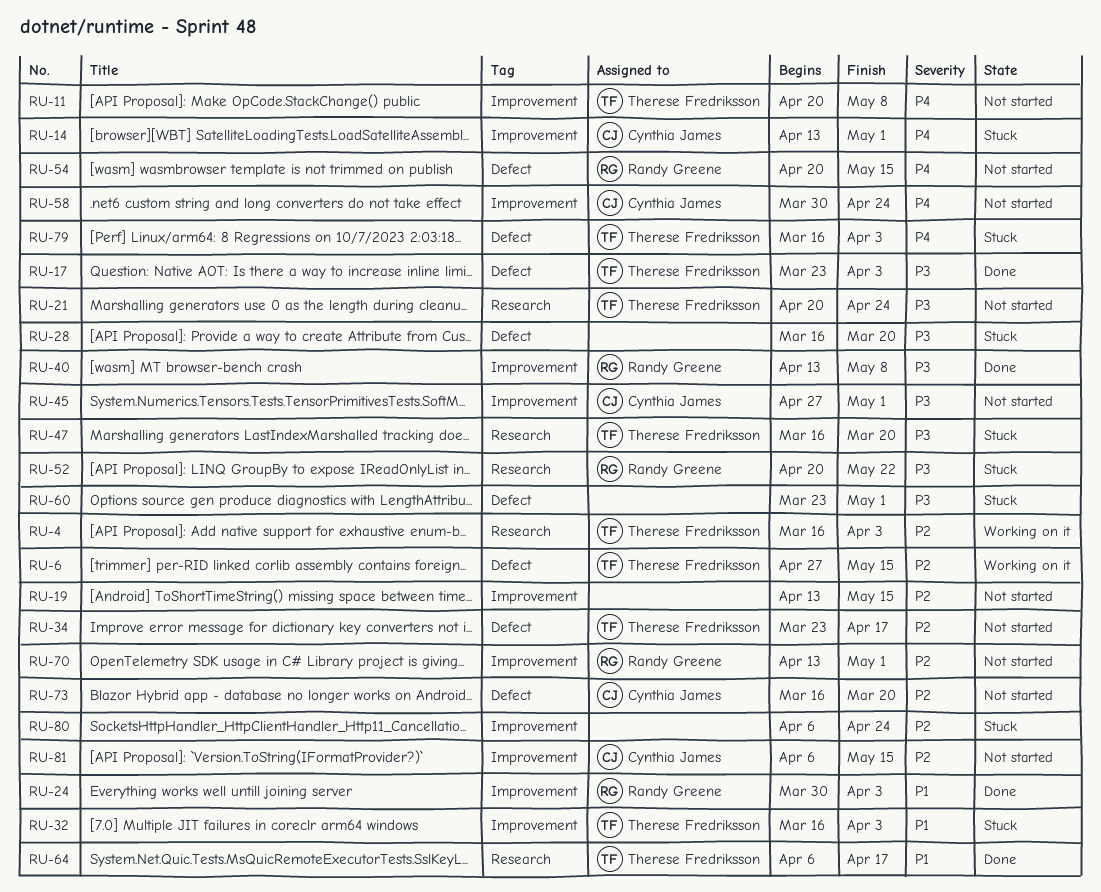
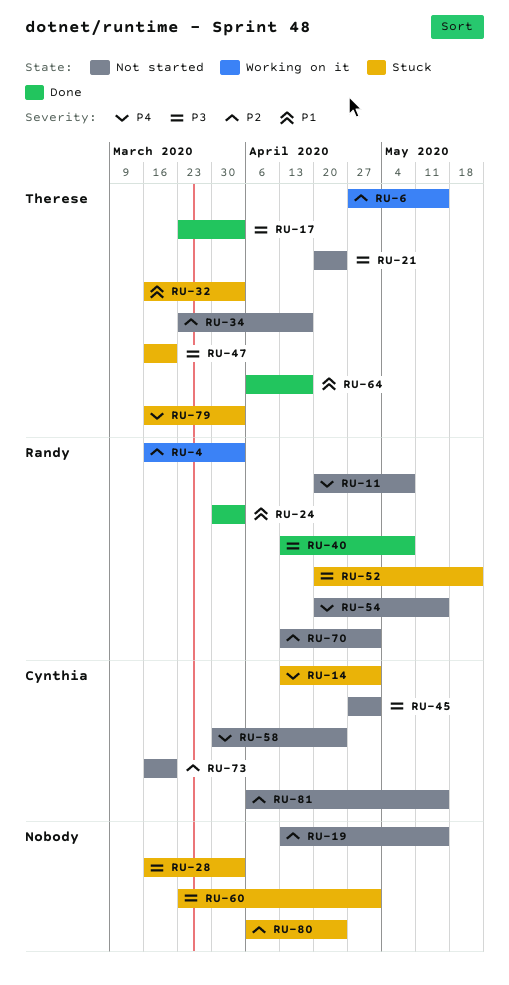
RU-4, owner: Therese Fredriksson -> Randy Greene
RU-11, owner: Therese Fredriksson -> Randy Greene
RU-28, due: Mar 20 -> Apr 3

